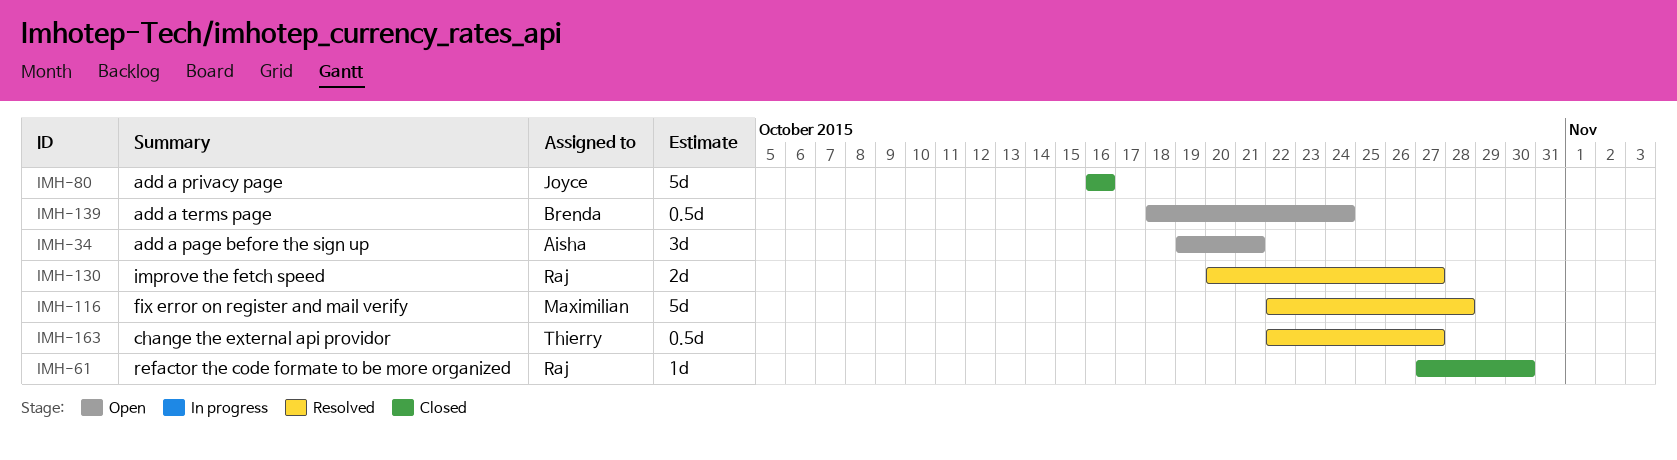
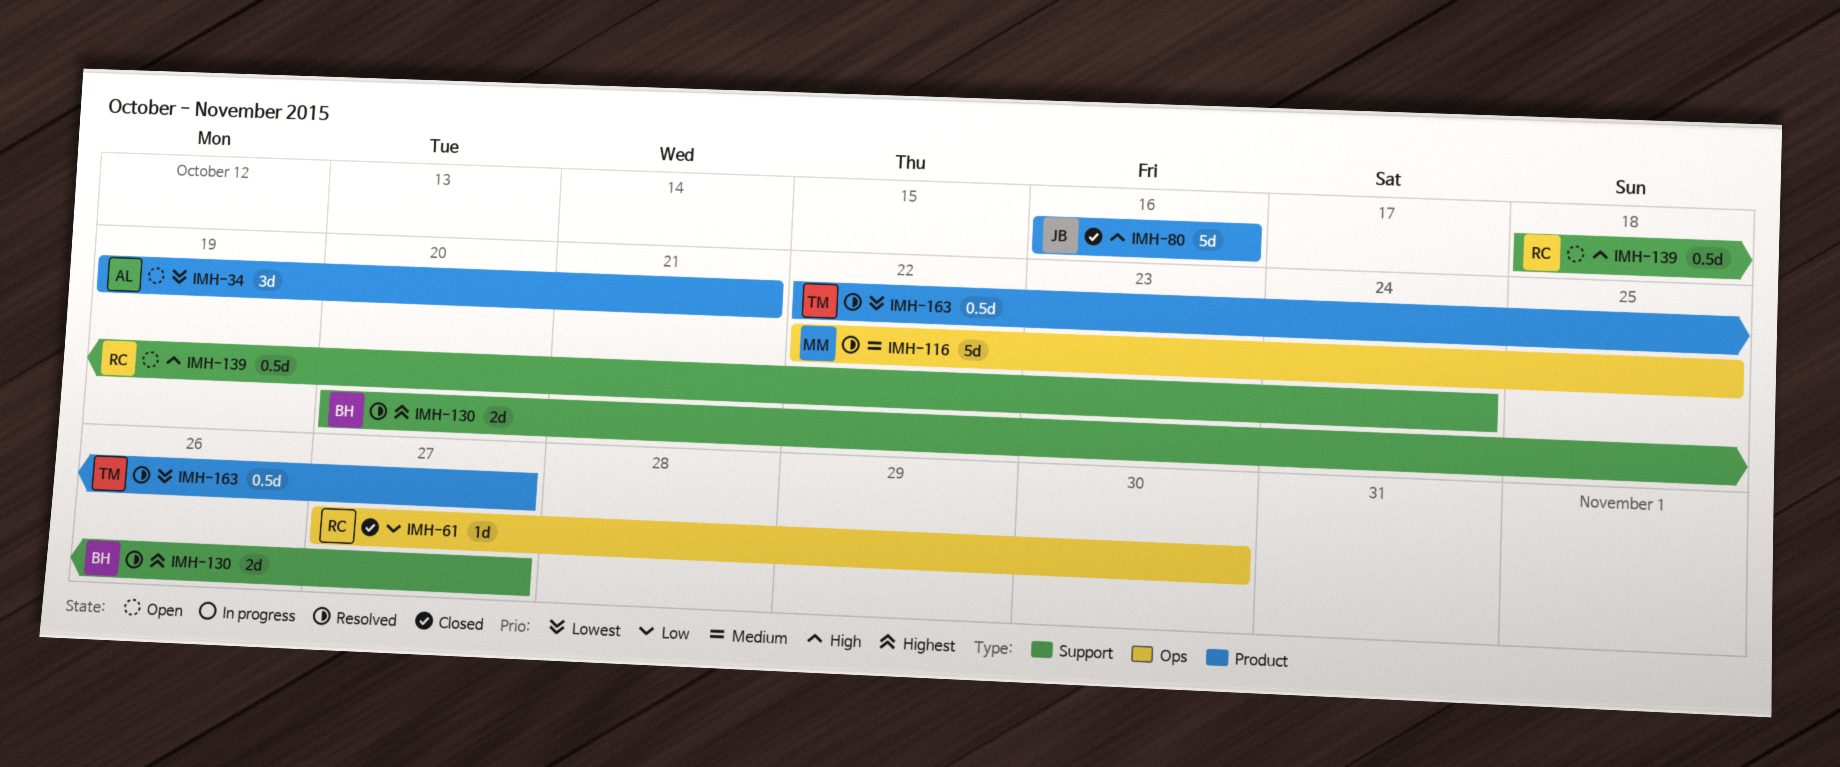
IMH-116, due: Oct 28 -> Oct 25
IMH-130, owner: Raj -> Brenda
IMH-139, owner: Brenda -> Raj

